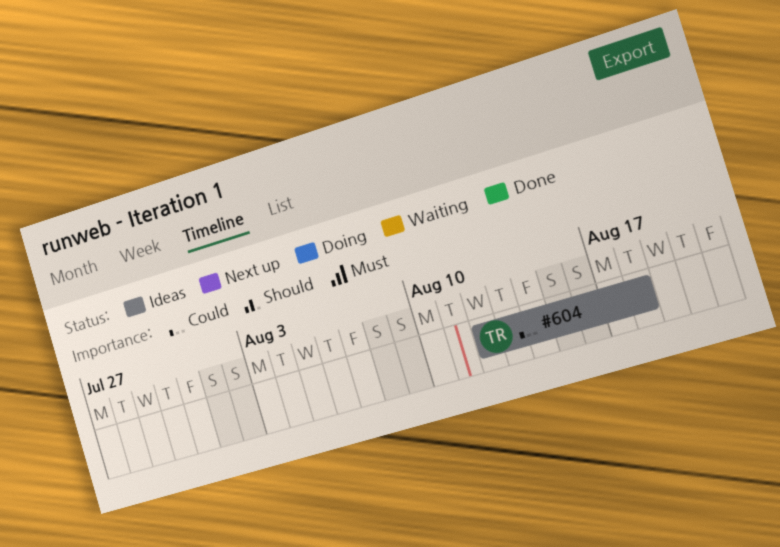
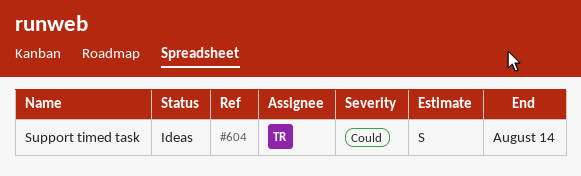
#604, due: Aug 18 -> Aug 14

